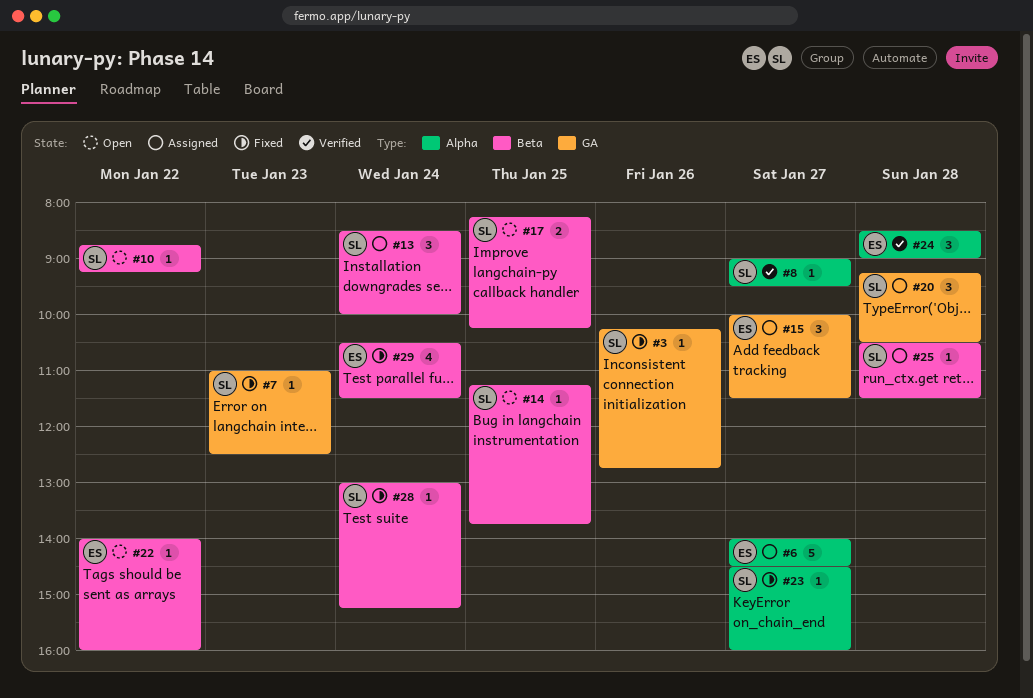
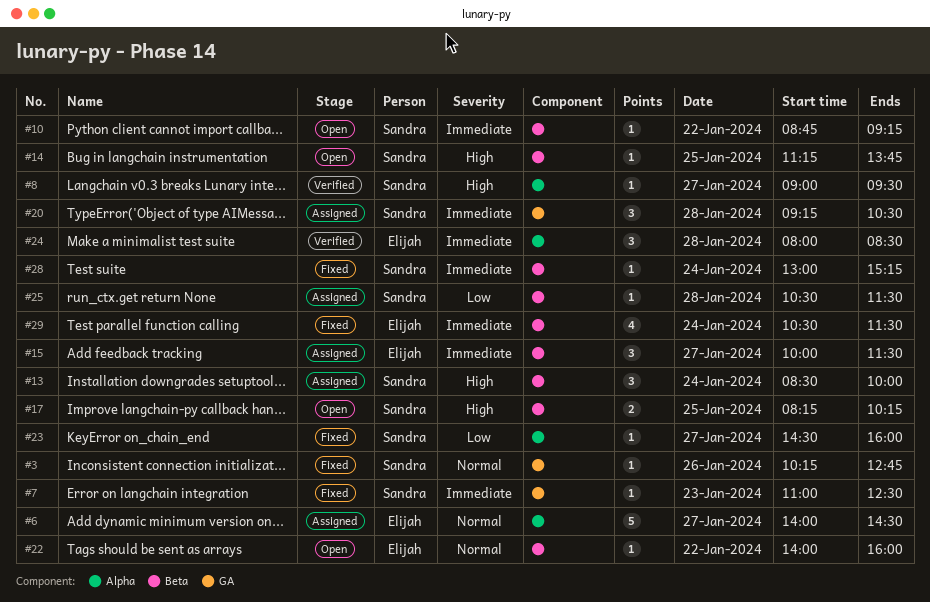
#15, label: GA -> Beta
#24, begins: 08:30 -> 08:00
#24, ends: 09:00 -> 08:30

